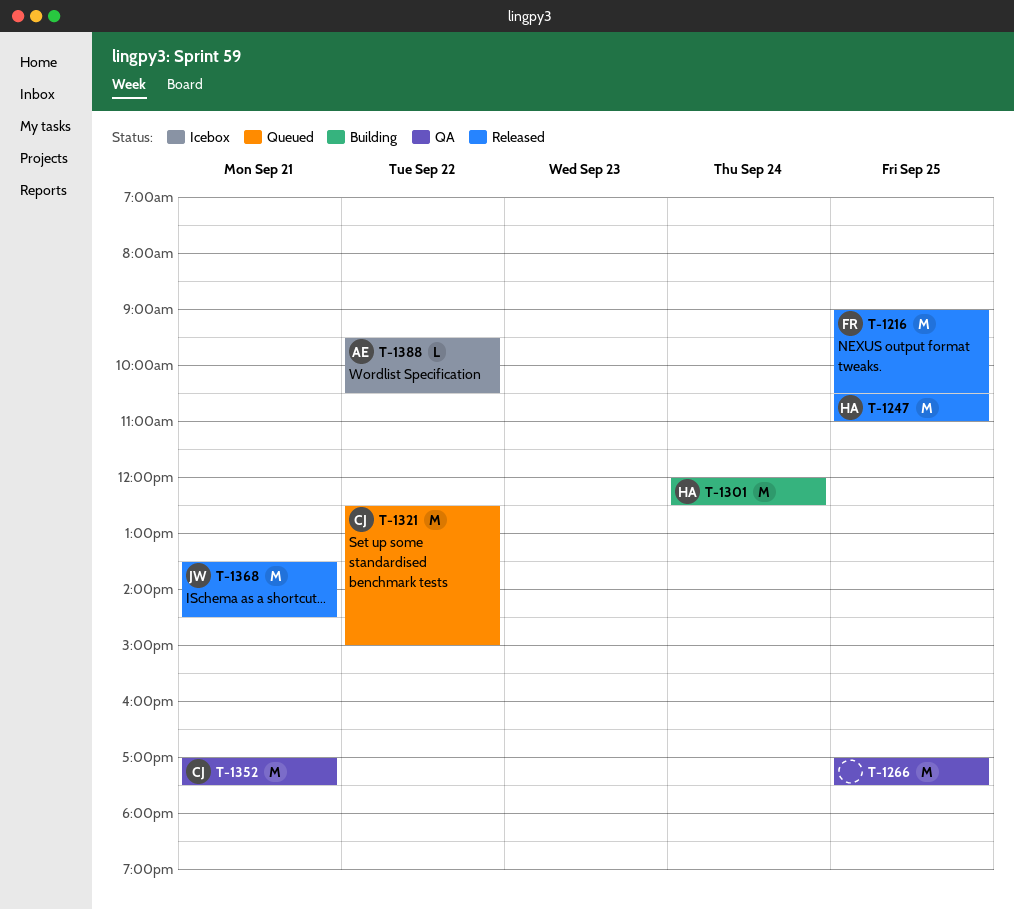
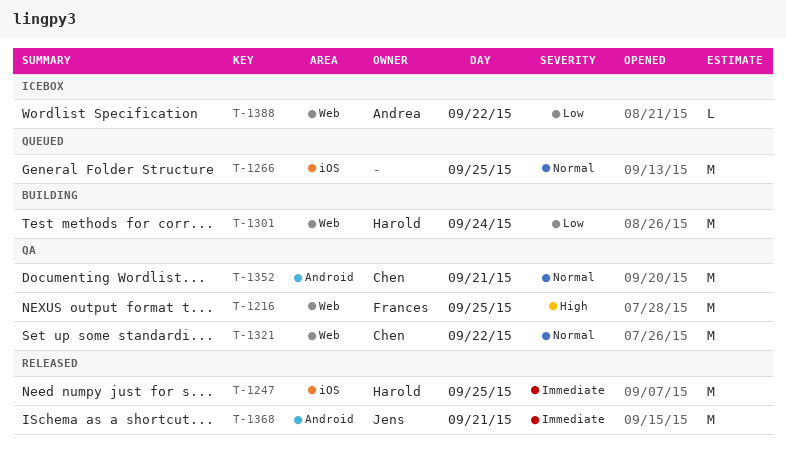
T-1216, status: Released -> QA
T-1266, status: QA -> Queued
T-1321, status: Queued -> QA

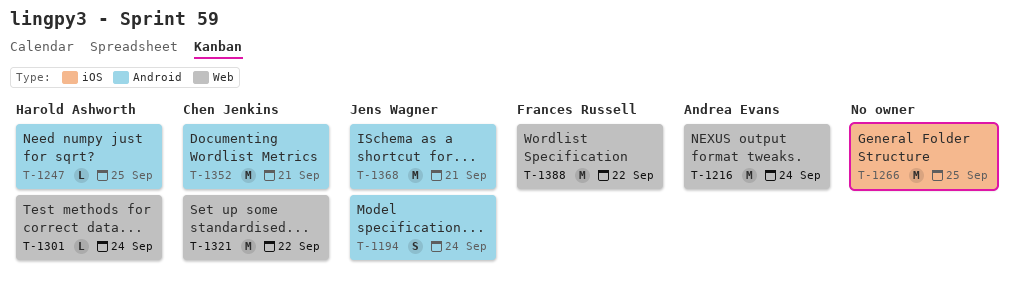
T-1194: none -> present
T-1216, owner: Frances Russell -> Andrea Evans
T-1216, day: Sep 25 -> Sep 24
T-1247, label: iOS -> Android
T-1247, estimate: M -> L
T-1301, estimate: M -> L
T-1388, owner: Andrea Evans -> Frances Russell
T-1388, estimate: L -> M

